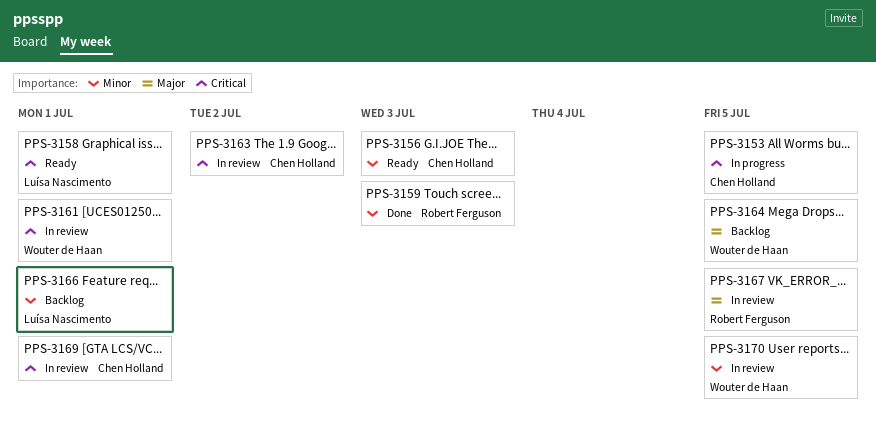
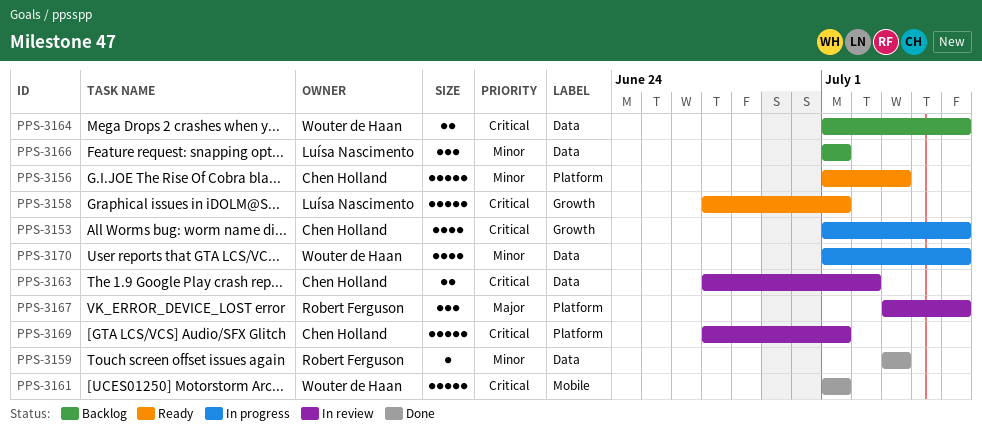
PPS-3161, status: In review -> Done
PPS-3164, priority: Major -> Critical
PPS-3170, status: In review -> In progress

